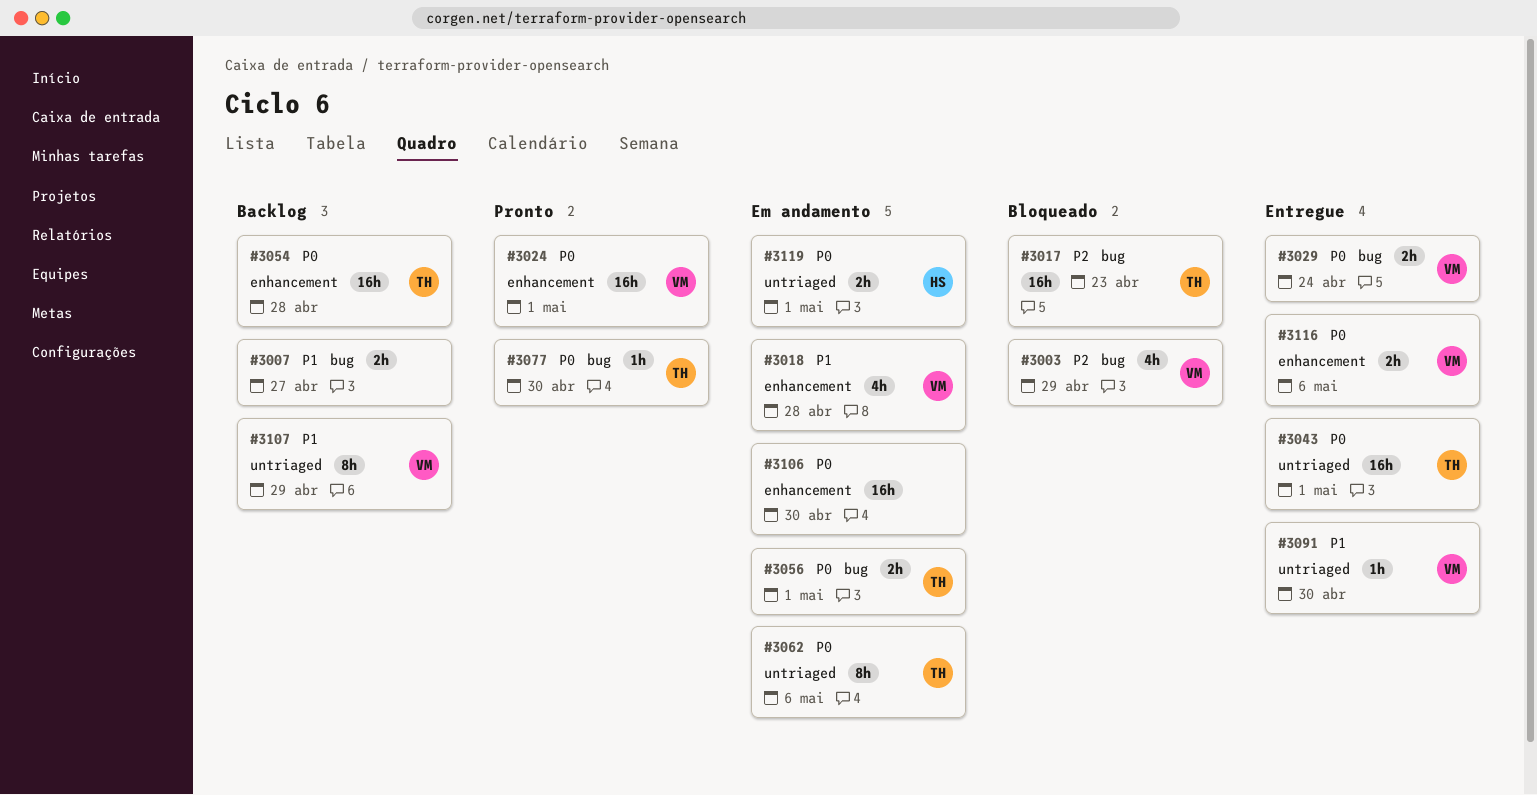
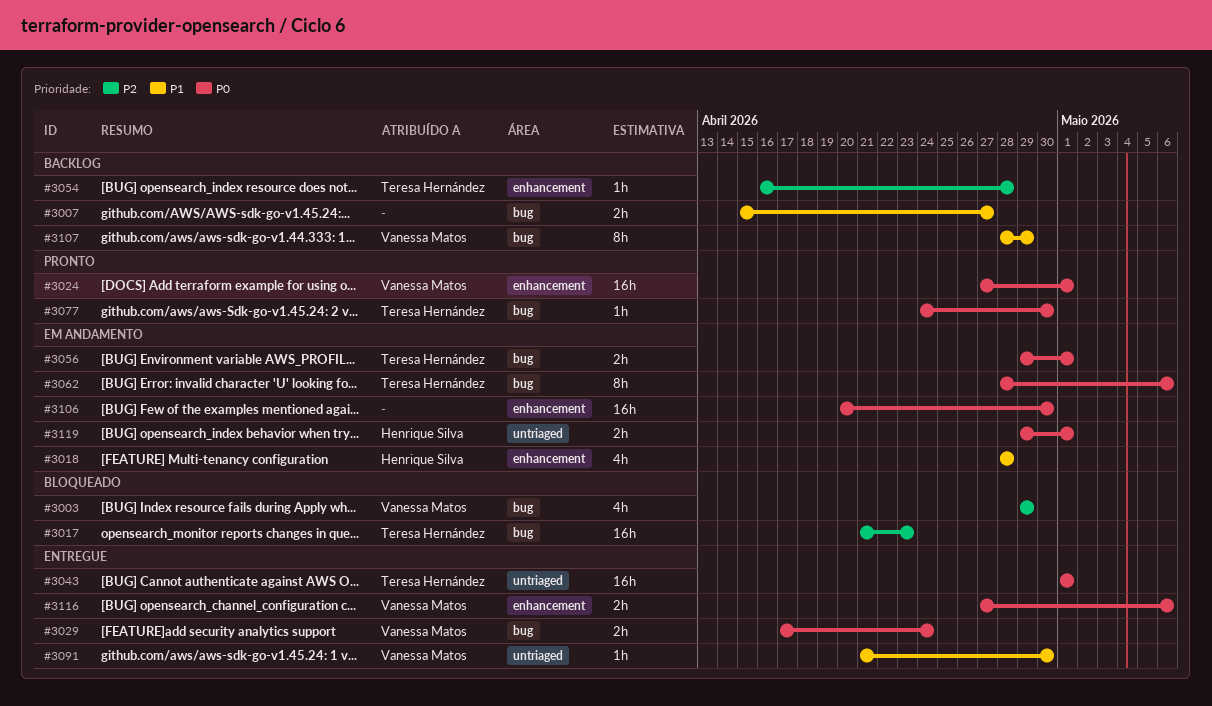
#3018, owner: Vanessa Matos -> Henrique Silva
#3054, priority: P0 -> P2
#3054, estimate: 16h -> 1h
#3062, label: untriaged -> bug
#3107, label: untriaged -> bug

